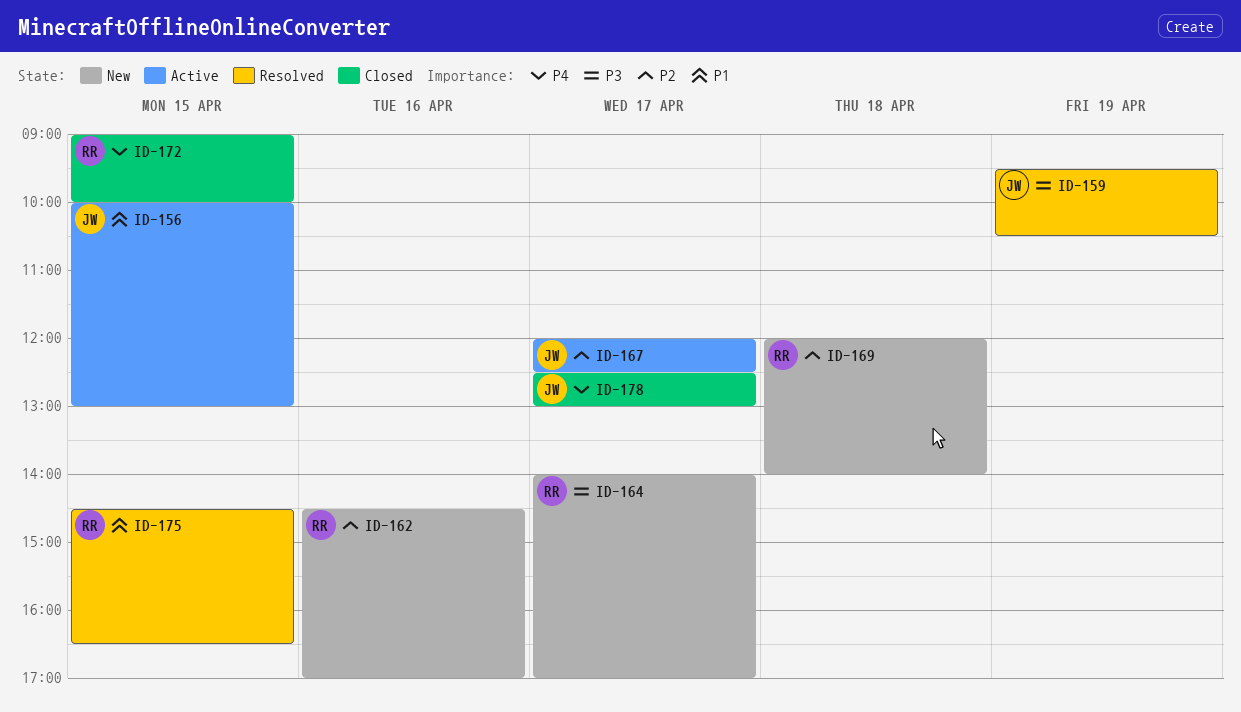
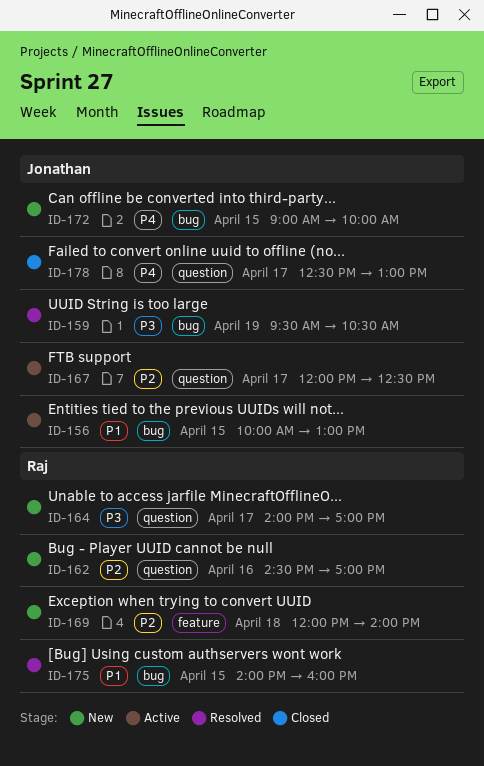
ID-172, status: Closed -> New
ID-172, owner: Raj -> Jonathan
ID-175, begins: 14:30 -> 14:00
ID-175, ends: 16:30 -> 16:00

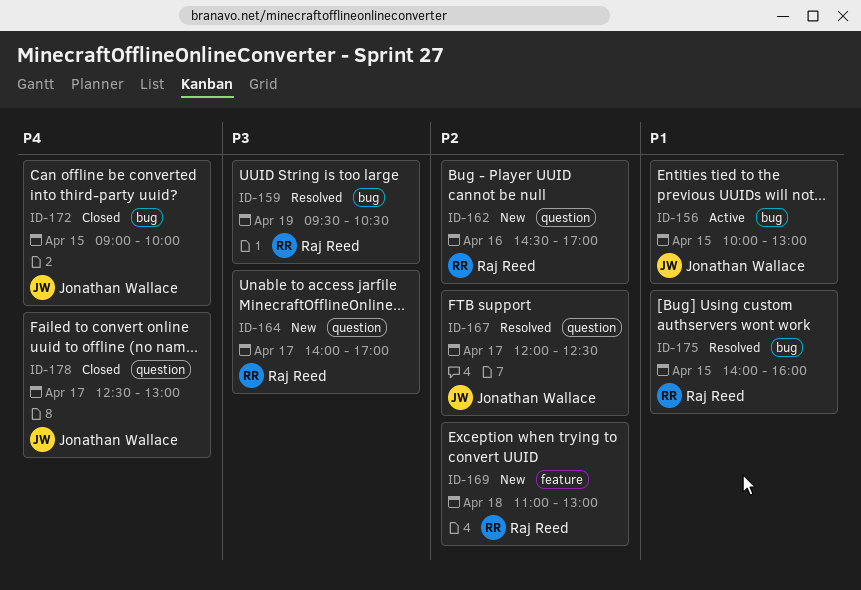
ID-159, owner: Jonathan Wallace -> Raj Reed
ID-167, status: Active -> Resolved
ID-169, begins: 12:00 -> 11:00
ID-169, ends: 14:00 -> 13:00
ID-172, status: New -> Closed

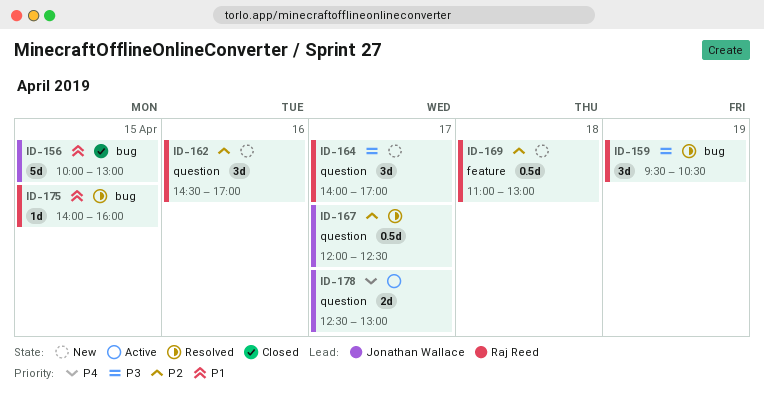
ID-156, status: Active -> Closed
ID-172: present -> none
ID-178, status: Closed -> Active

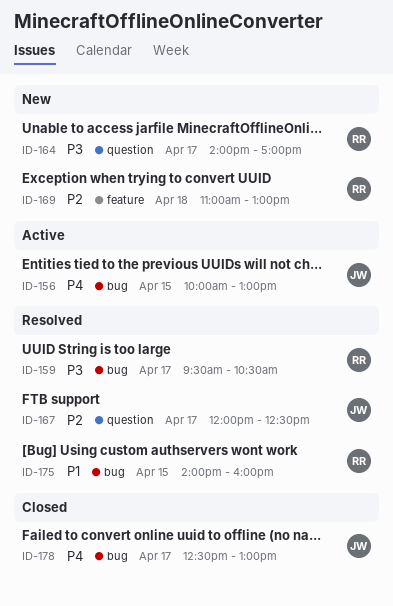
ID-156, status: Closed -> Active
ID-156, priority: P1 -> P4
ID-159, day: Apr 19 -> Apr 17
ID-162: present -> none
ID-178, status: Active -> Closed
ID-178, label: question -> bug

